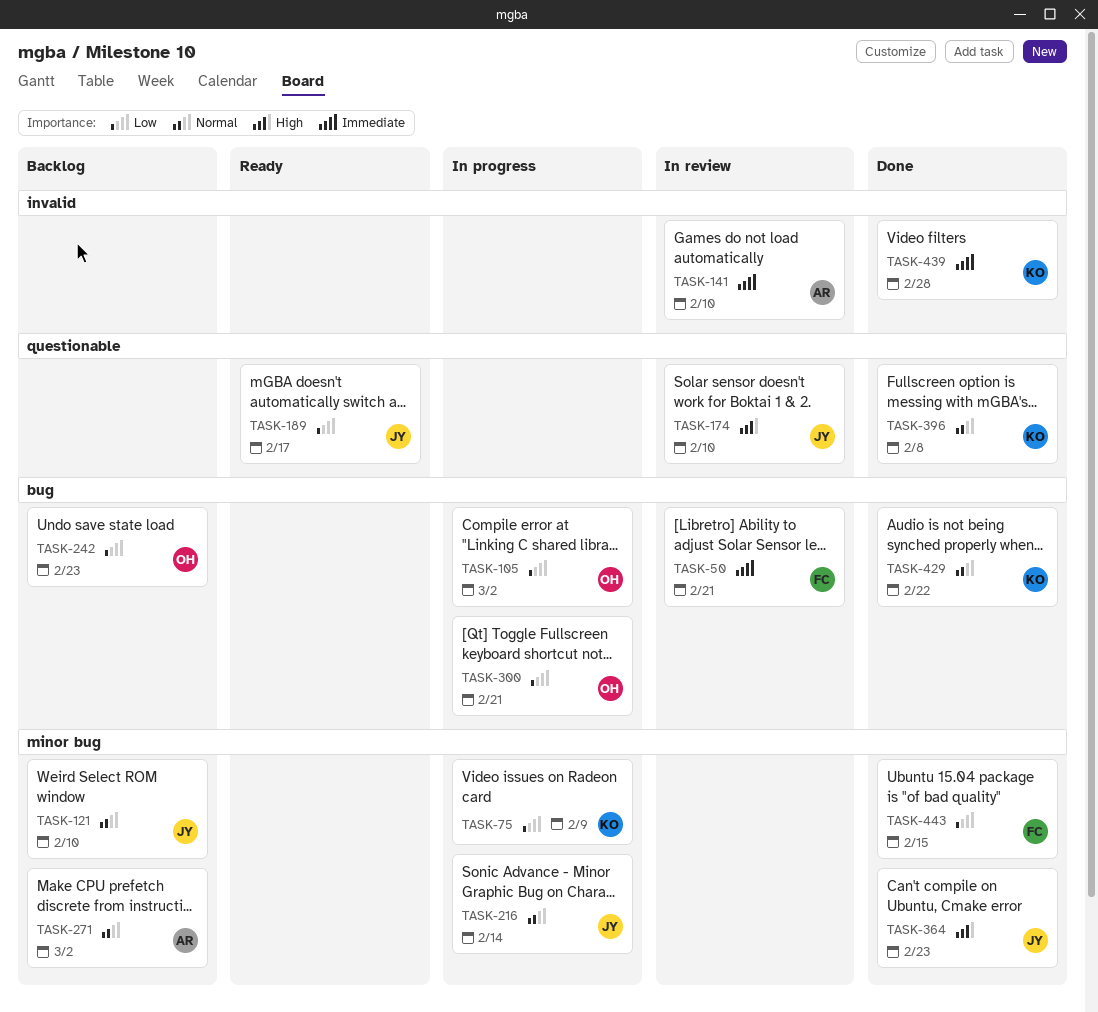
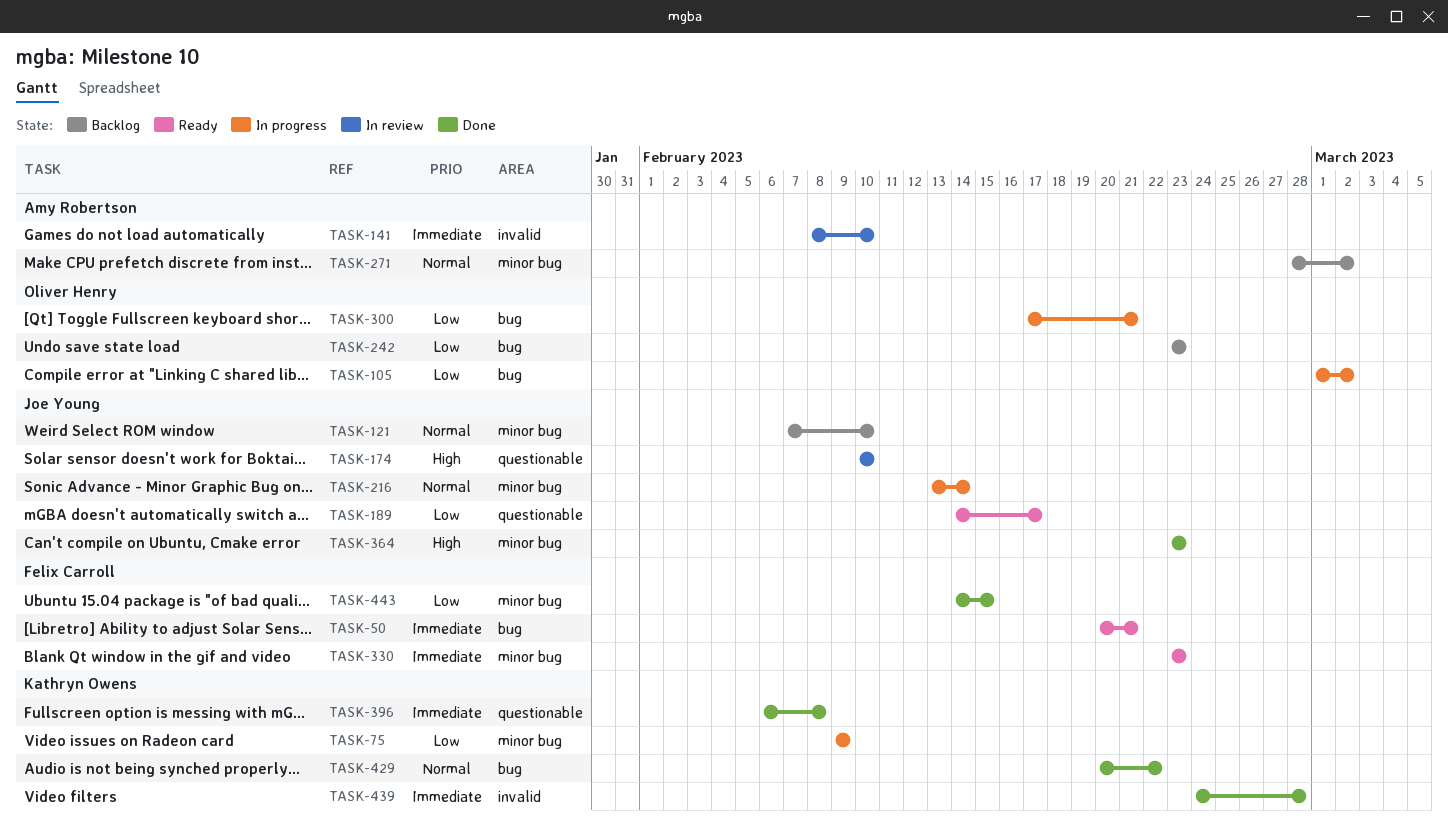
TASK-50, status: In review -> Ready
TASK-330: none -> present
TASK-396, priority: Normal -> Immediate

